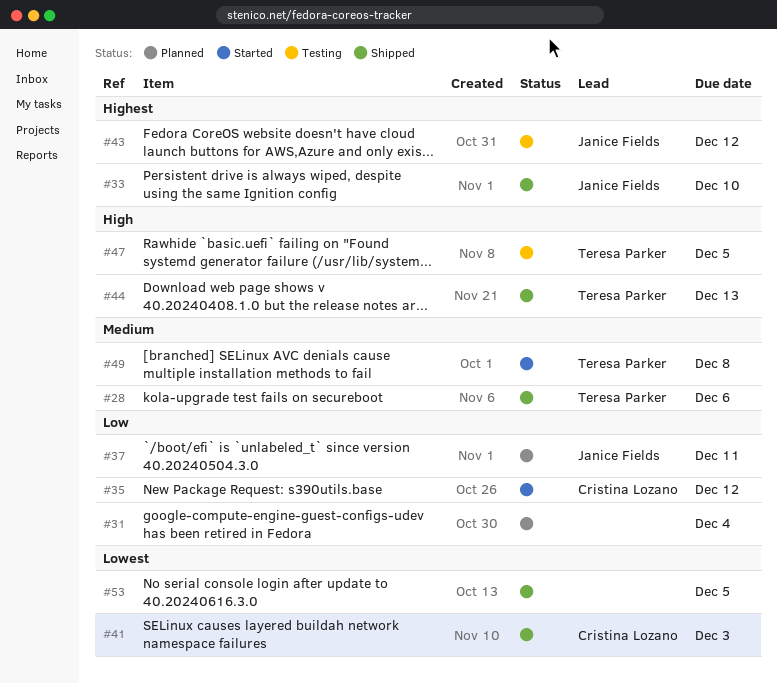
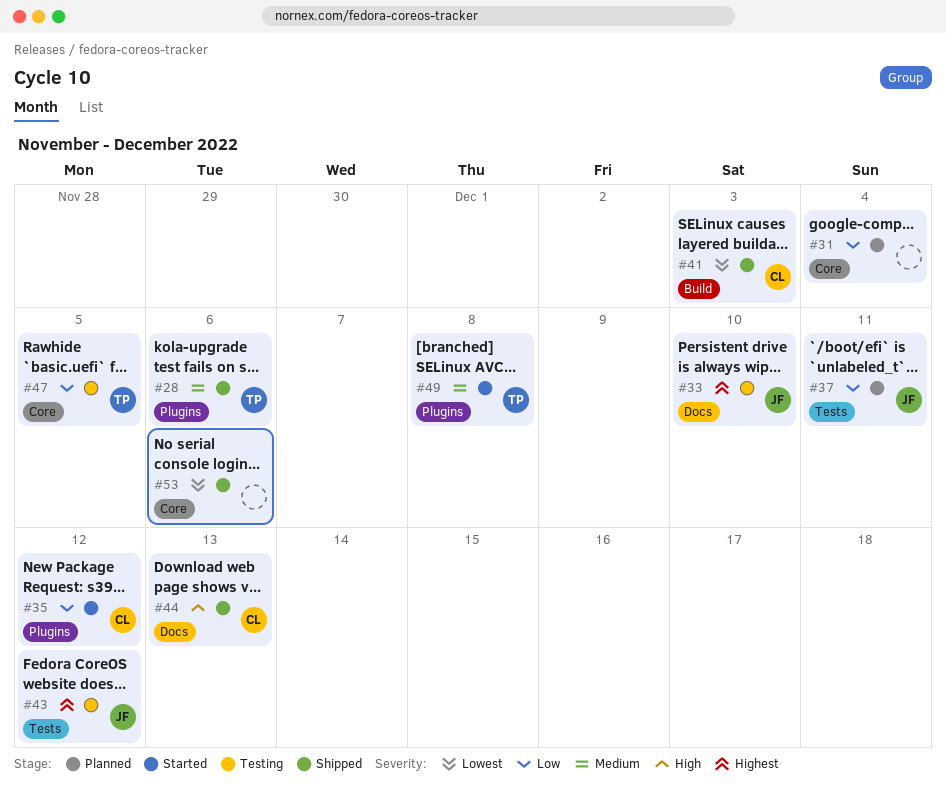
#33, status: Shipped -> Testing
#44, owner: Teresa Parker -> Cristina Lozano
#47, priority: High -> Low
#53, due: Dec 5 -> Dec 6

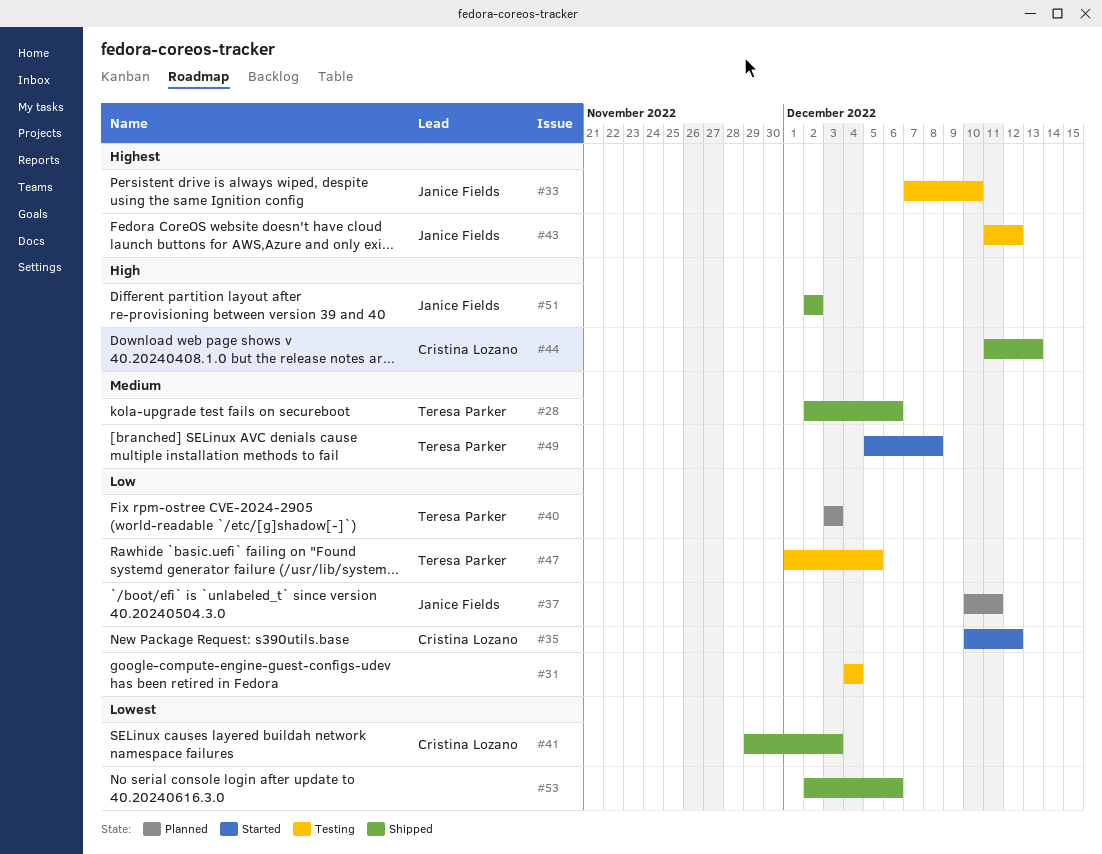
#31, status: Planned -> Testing
#40: none -> present
#51: none -> present

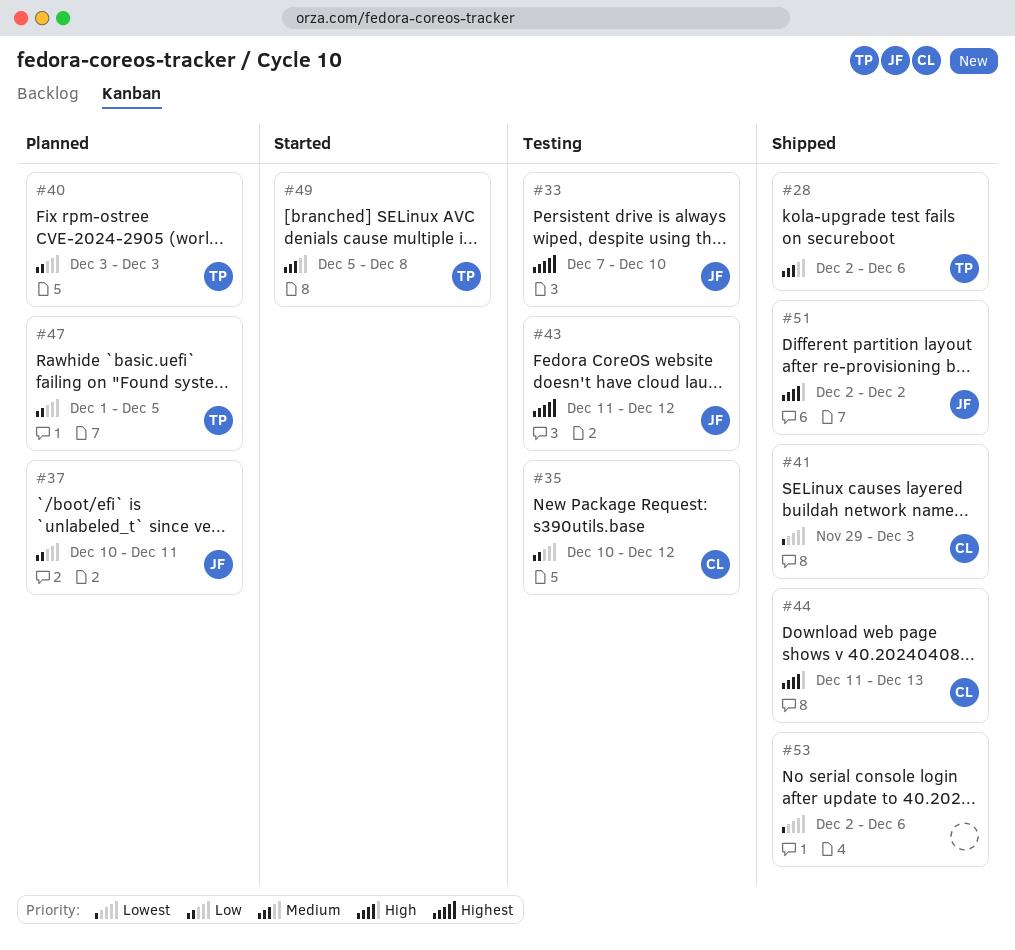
#31: present -> none
#35, status: Started -> Testing
#47, status: Testing -> Planned

